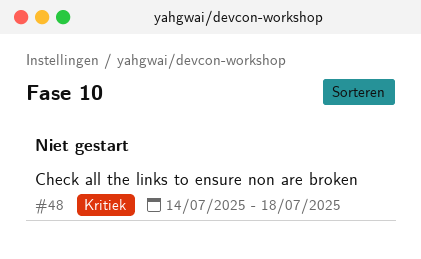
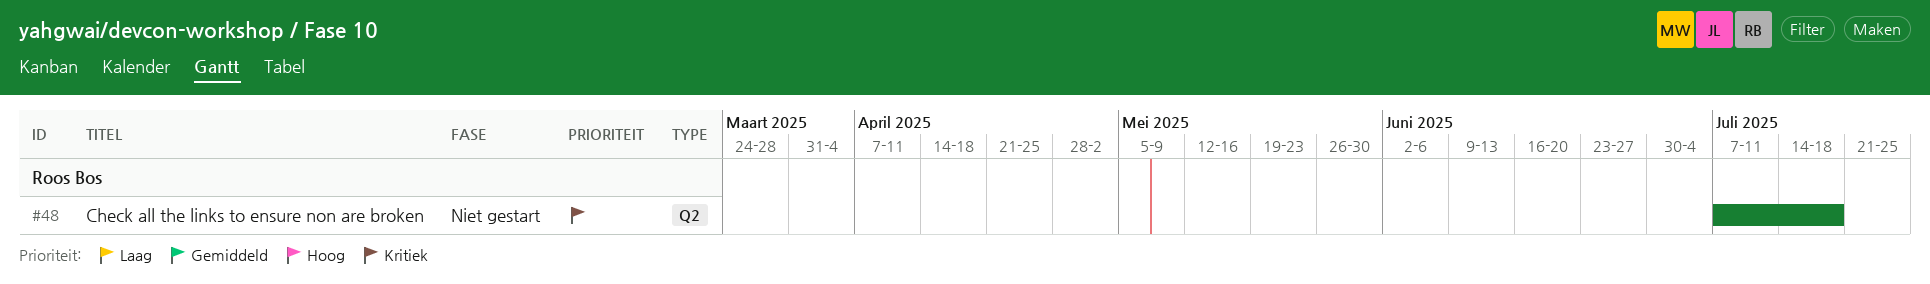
#48, start: Jul 14 -> Jul 7

